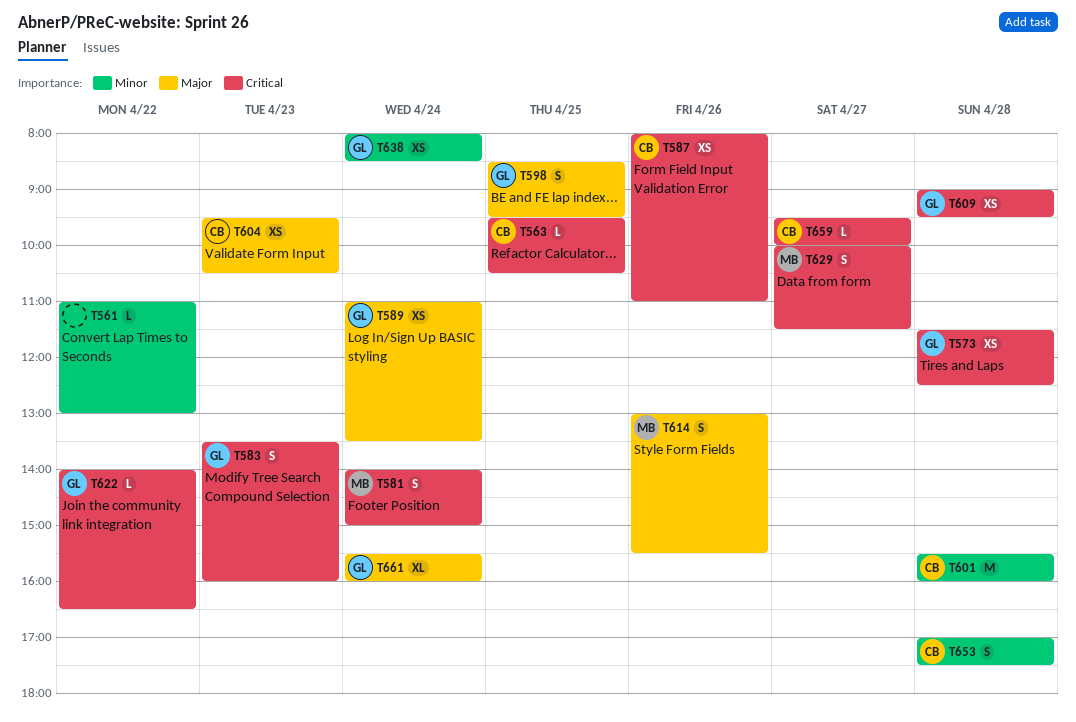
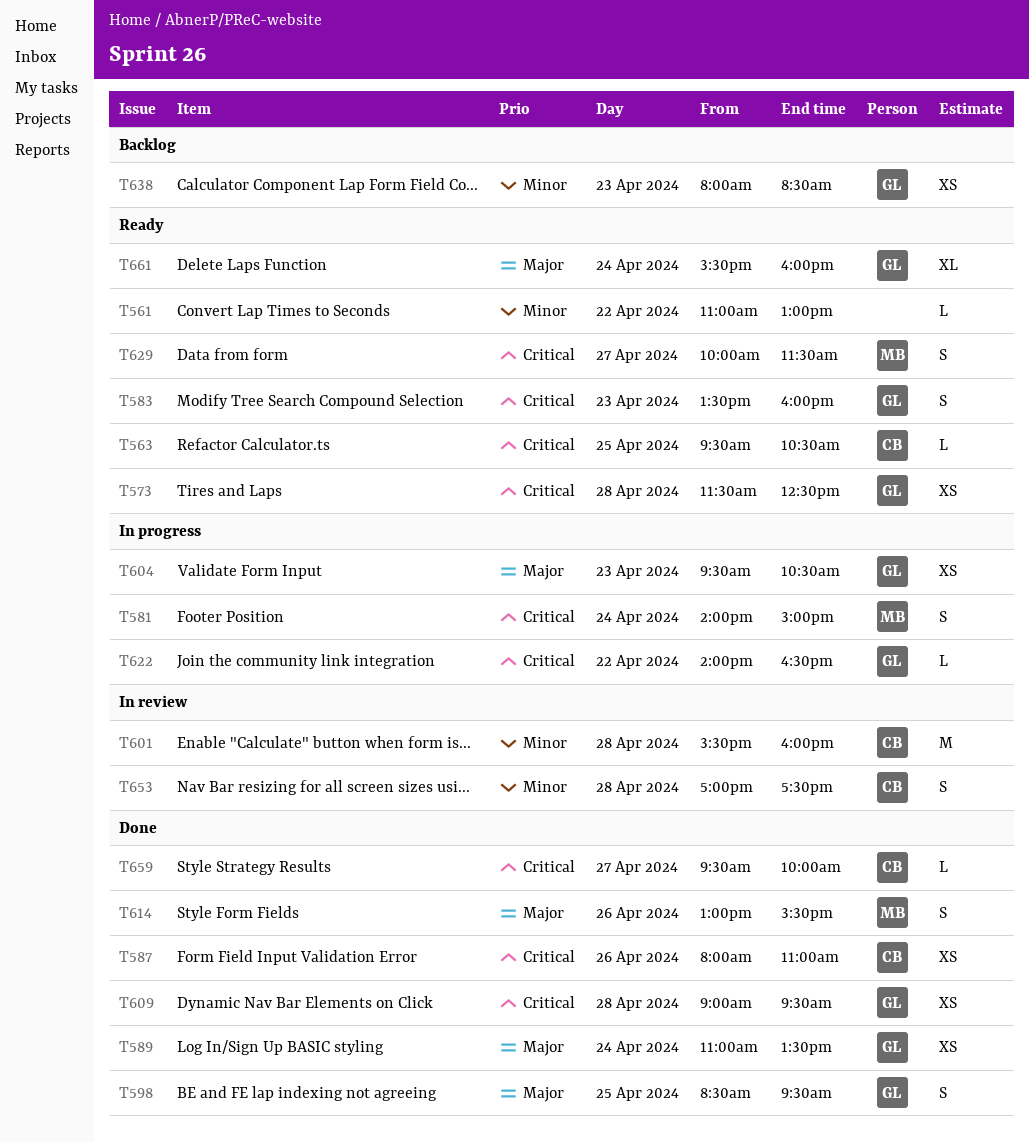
T604, owner: CB -> GL
T638, day: Apr 24 -> Apr 23

